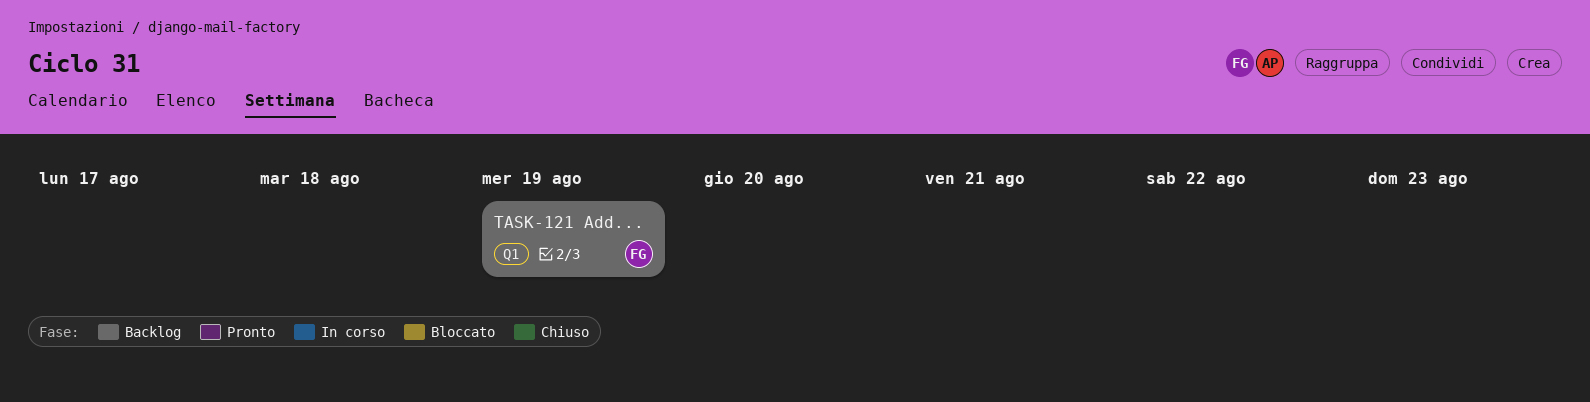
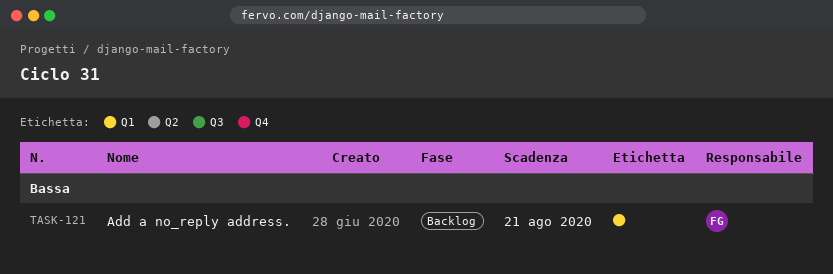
TASK-121, due: Aug 19 -> Aug 21

